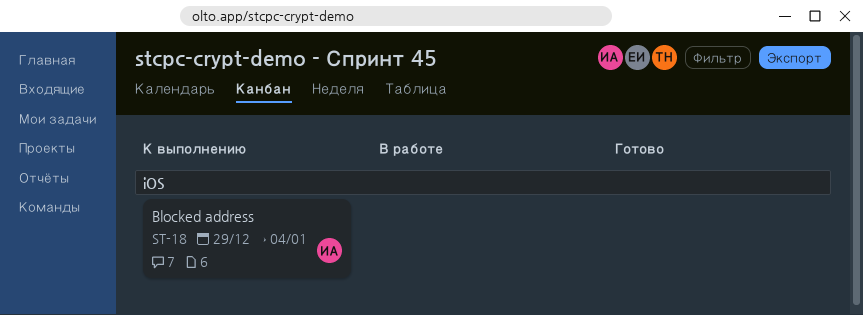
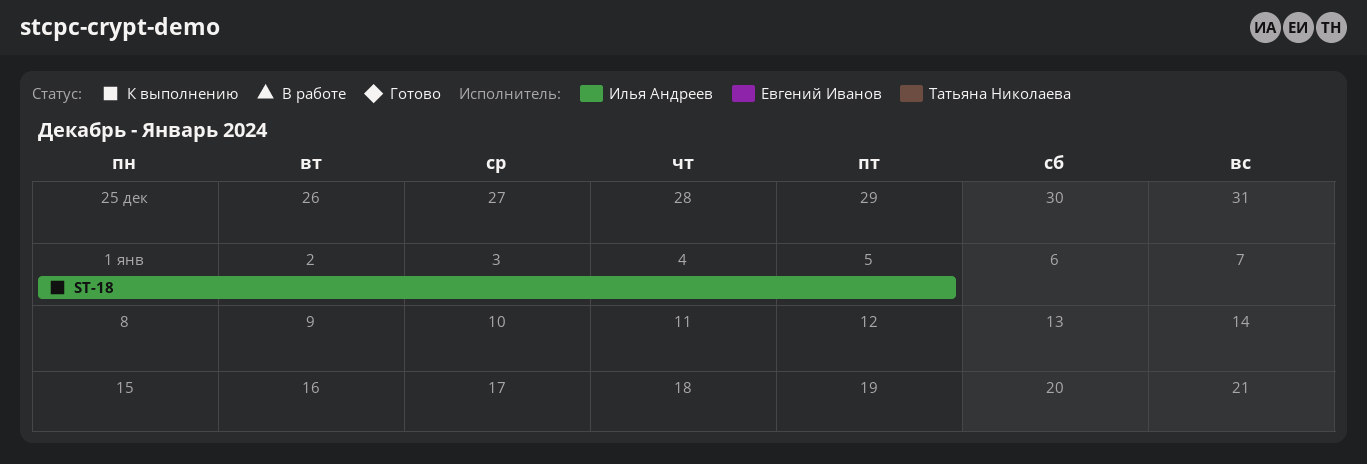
ST-18, start: Dec 29 -> Jan 1
ST-18, due: Jan 4 -> Jan 5

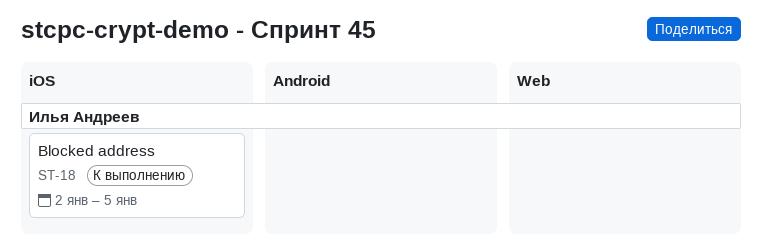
ST-18, start: Jan 1 -> Jan 2

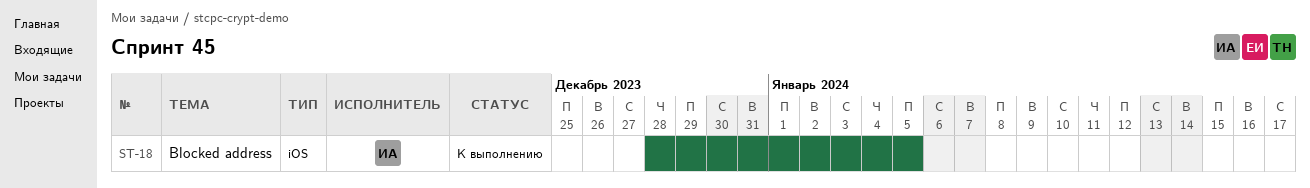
ST-18, start: Jan 2 -> Dec 28

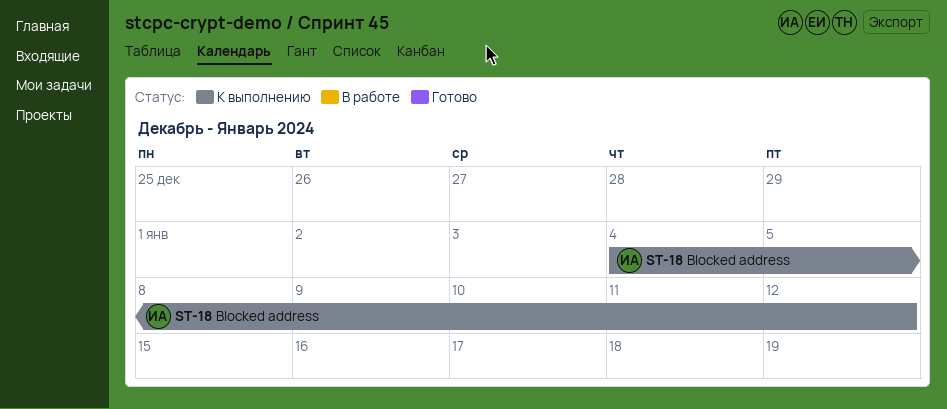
ST-18, start: Dec 28 -> Jan 4
ST-18, due: Jan 5 -> Jan 12

